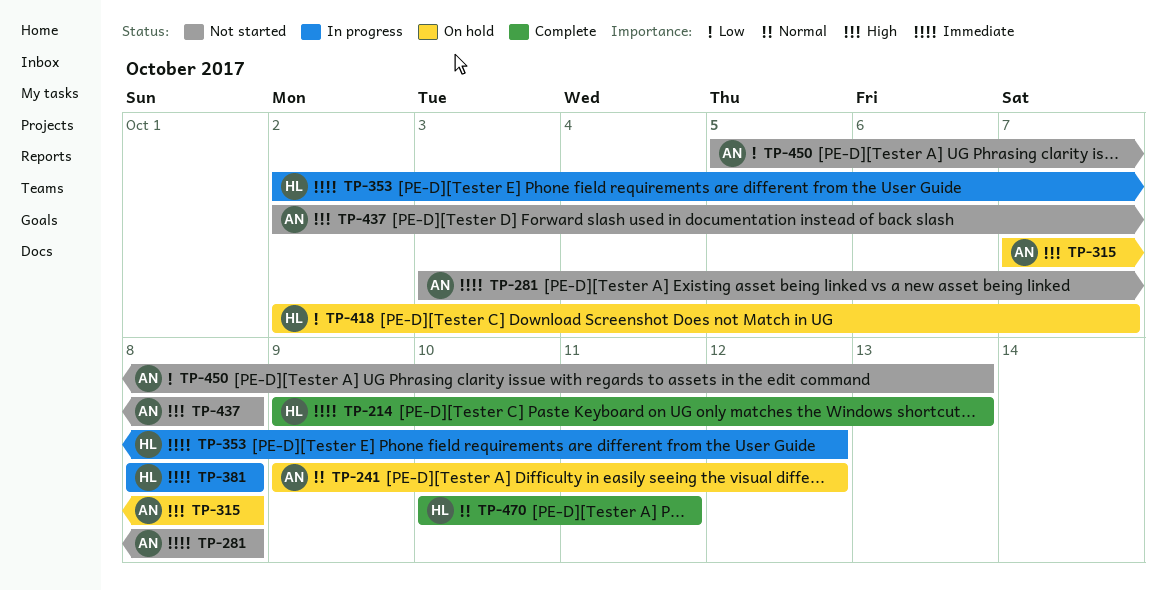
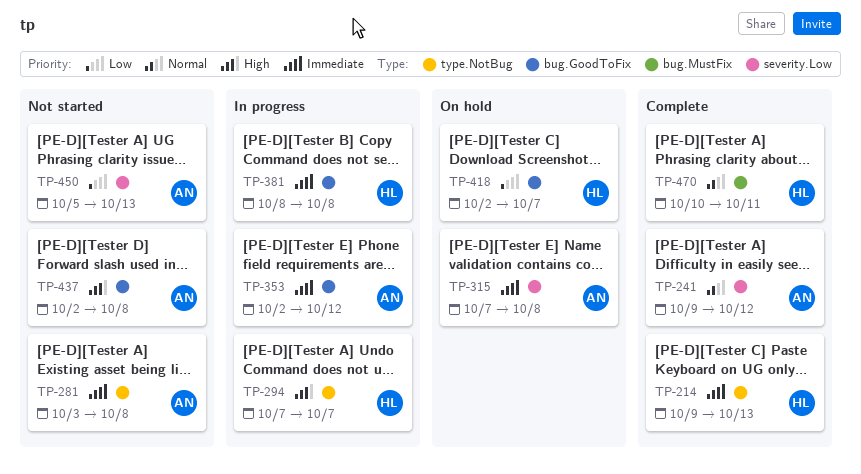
TP-241, status: On hold -> Complete
TP-294: none -> present
TP-315, priority: High -> Immediate
TP-353, owner: HL -> AN

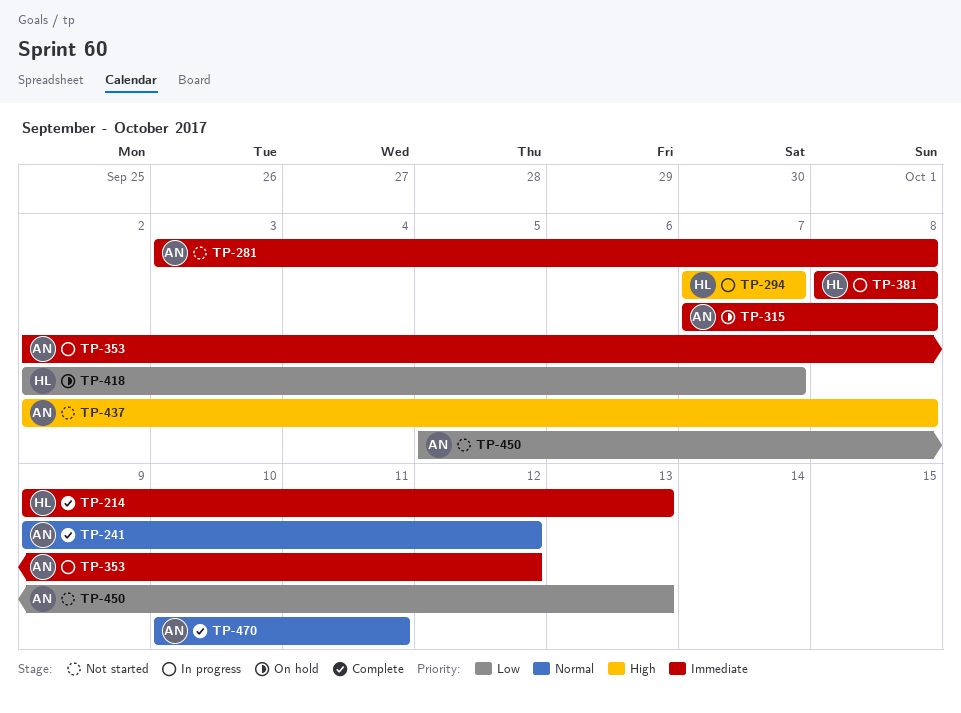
TP-470, owner: HL -> AN

